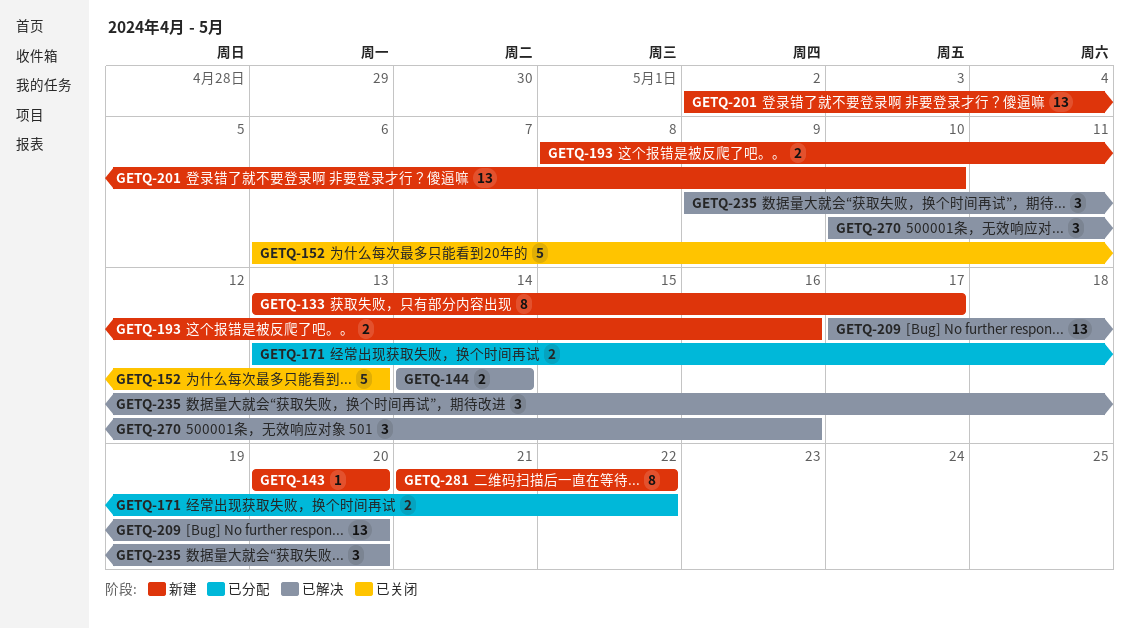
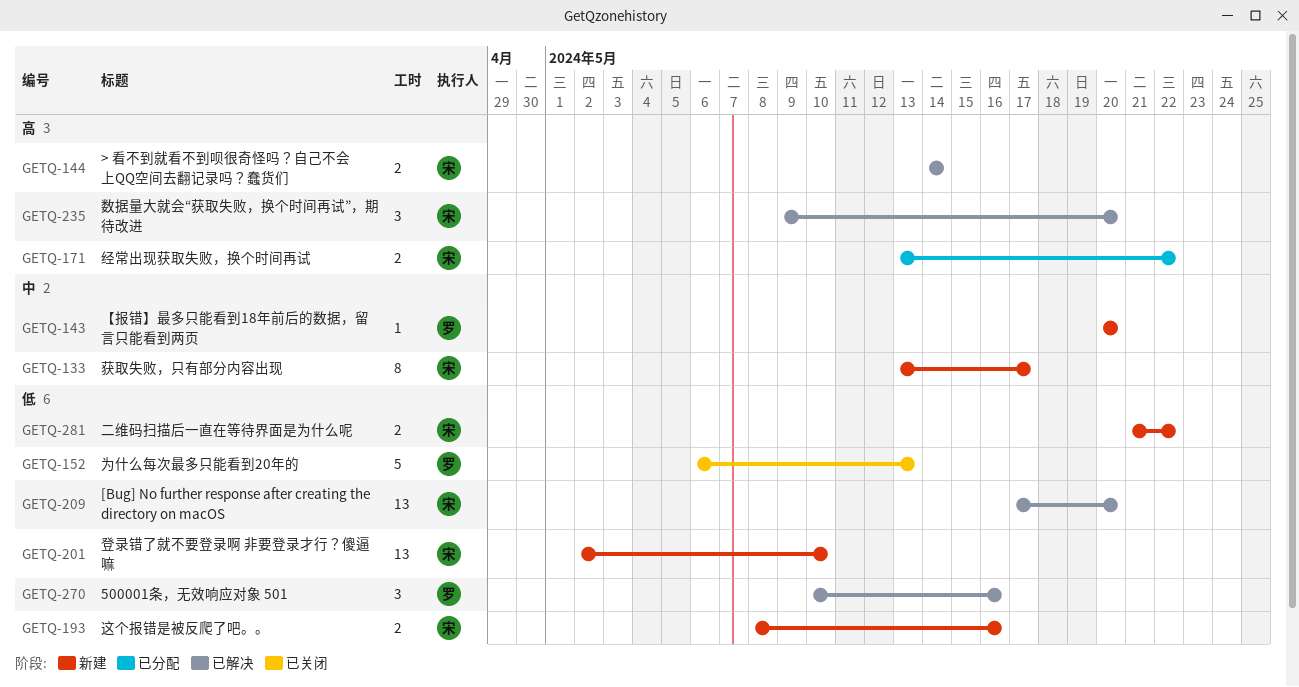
GETQ-281, estimate: 8 -> 2

